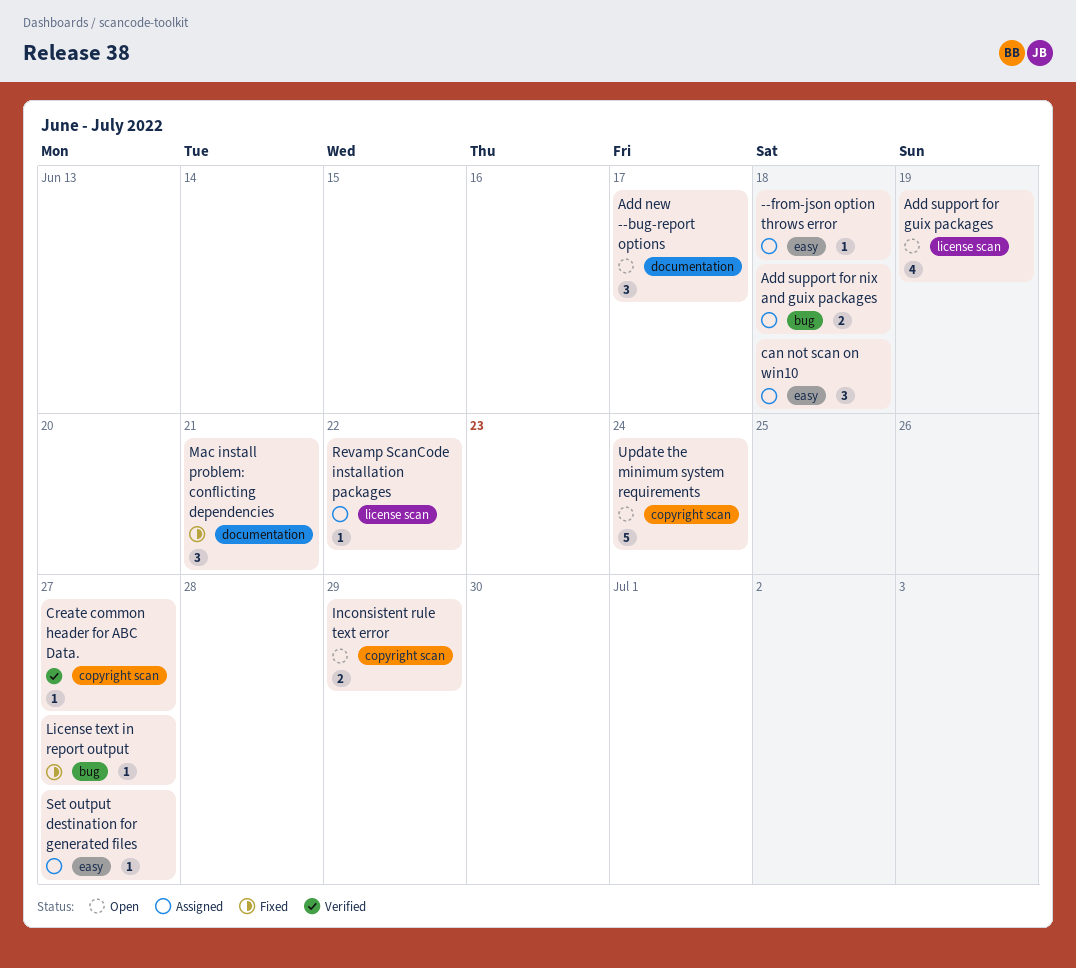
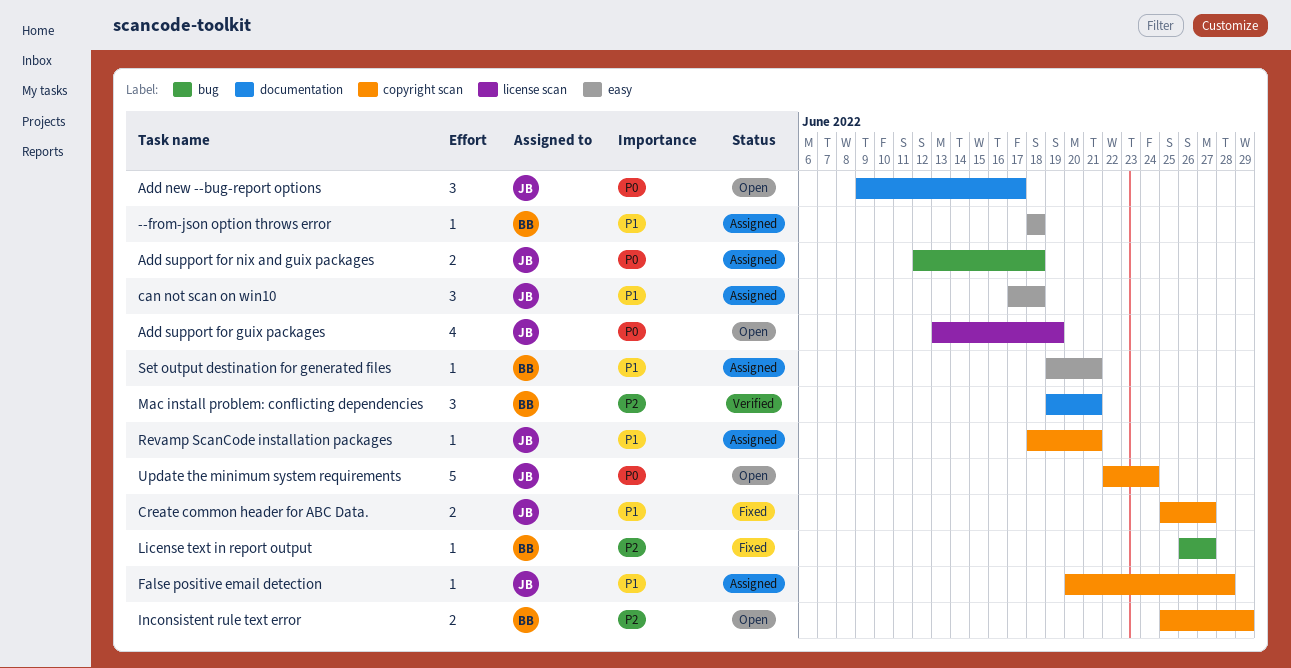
Create common header for ABC Data., status: Verified -> Fixed
Create common header for ABC Data., estimate: 1 -> 2
False positive email detection: none -> present
Mac install problem: conflicting dependencies, status: Fixed -> Verified
Revamp ScanCode installation packages, label: license scan -> copyright scan
Revamp ScanCode installation packages, due: Jun 22 -> Jun 21
Set output destination for generated files, due: Jun 27 -> Jun 21

